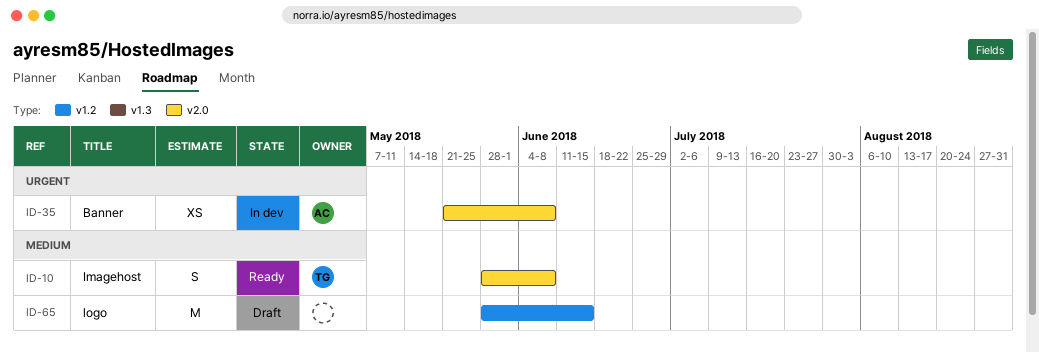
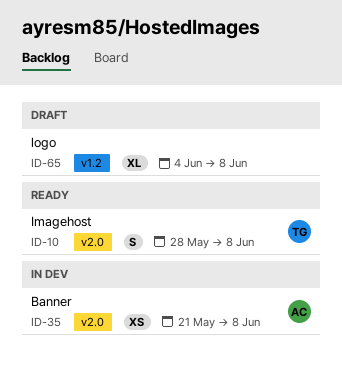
ID-65, estimate: M -> XL
ID-65, start: May 28 -> Jun 4
ID-65, due: Jun 15 -> Jun 8

